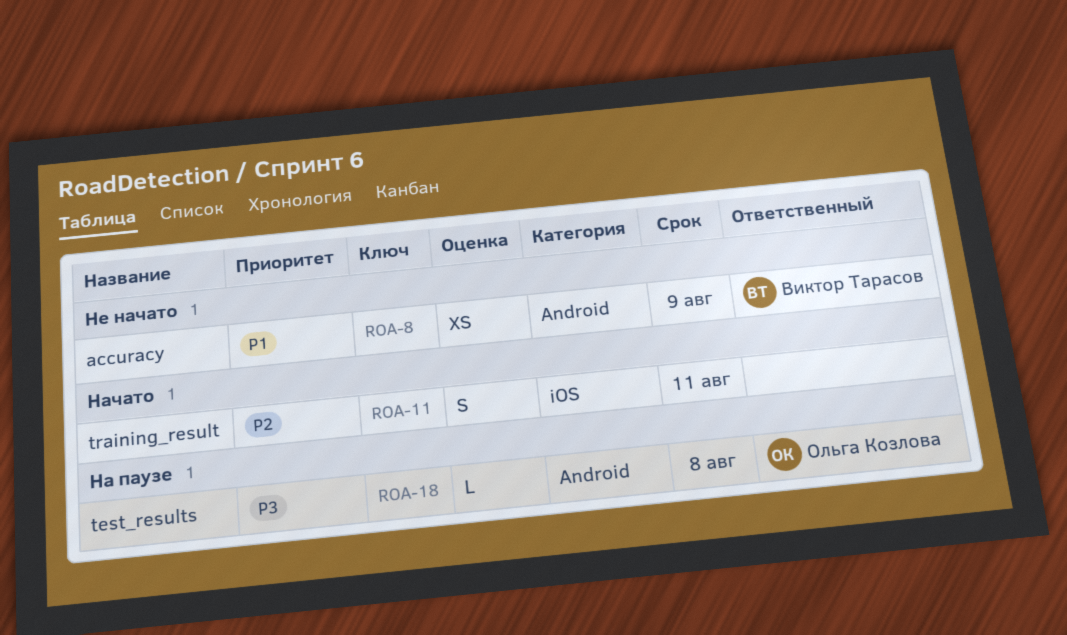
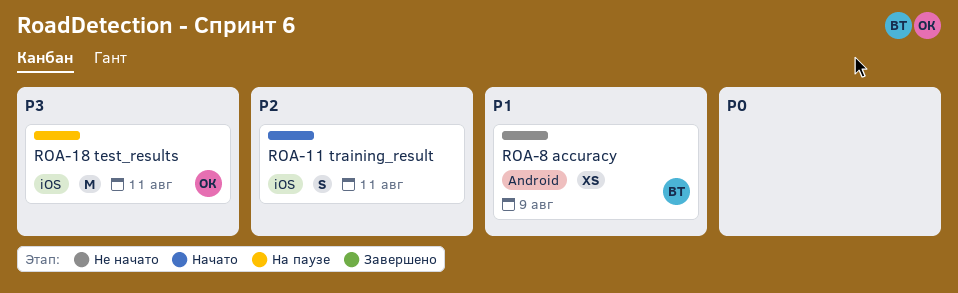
ROA-18, label: Android -> iOS
ROA-18, estimate: L -> M
ROA-18, due: Aug 8 -> Aug 11

